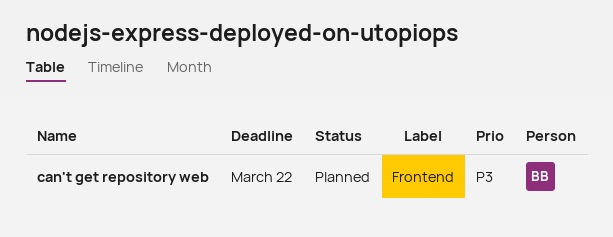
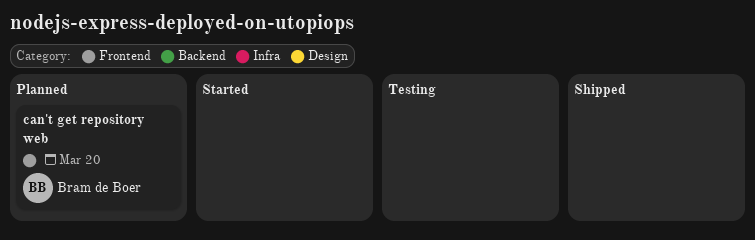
can't get repository web, due: Mar 22 -> Mar 20

